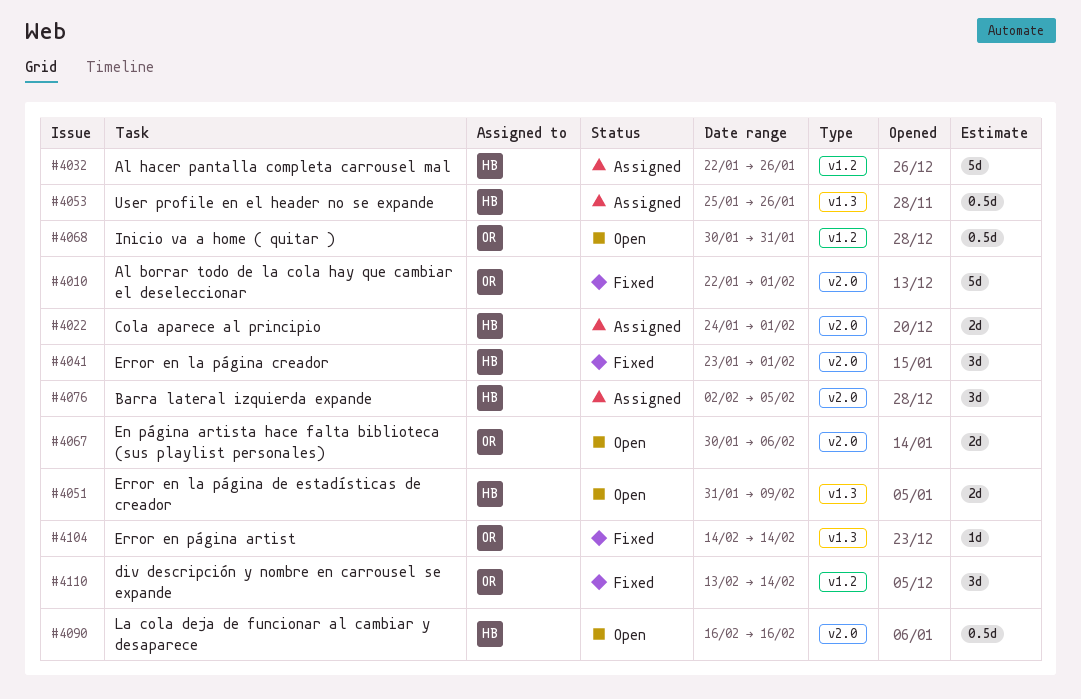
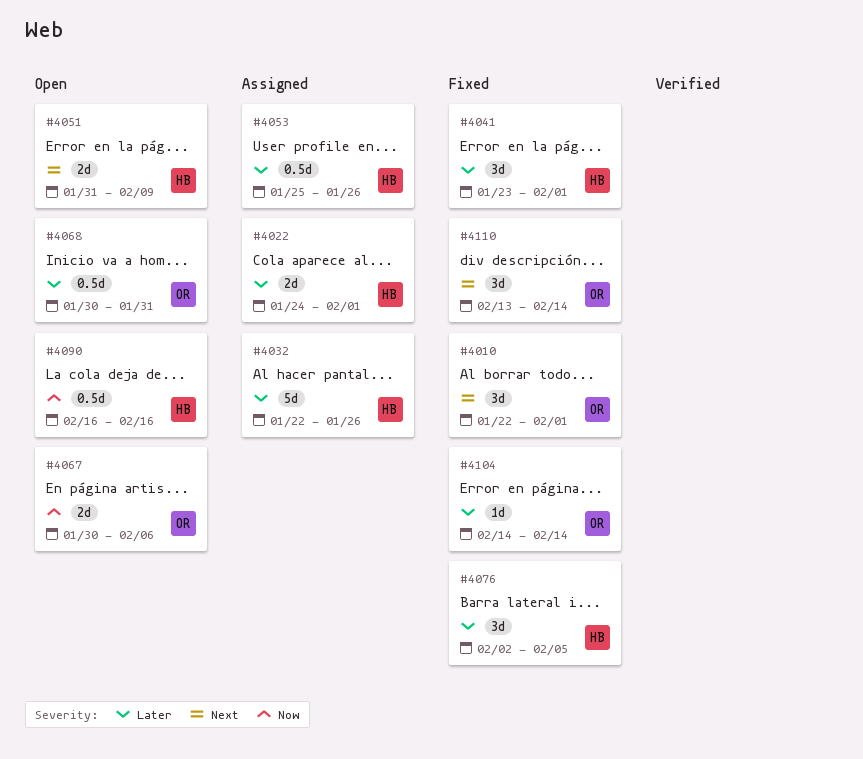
#4010, estimate: 5d -> 3d
#4076, status: Assigned -> Fixed

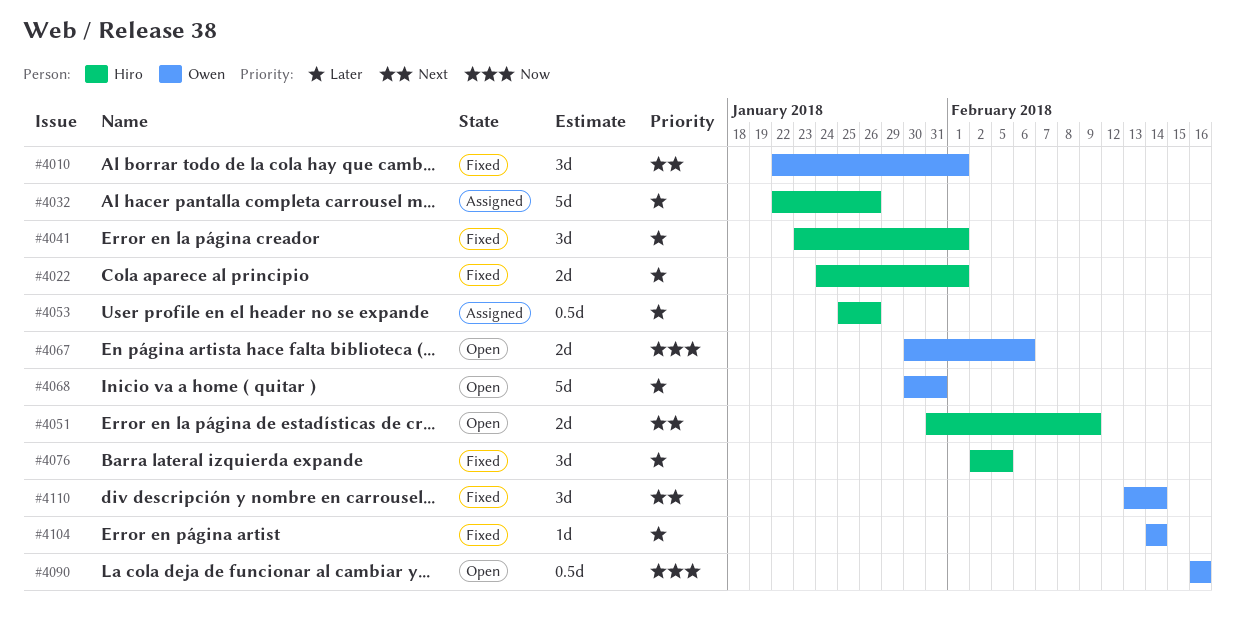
#4022, status: Assigned -> Fixed
#4068, estimate: 0.5d -> 5d
#4090, owner: Hiro -> Owen

